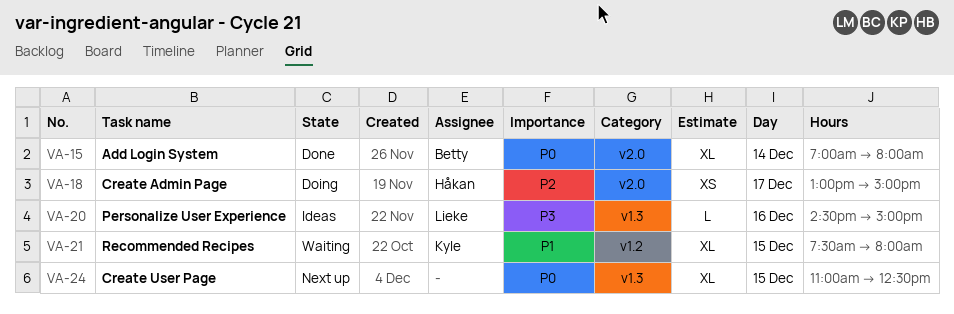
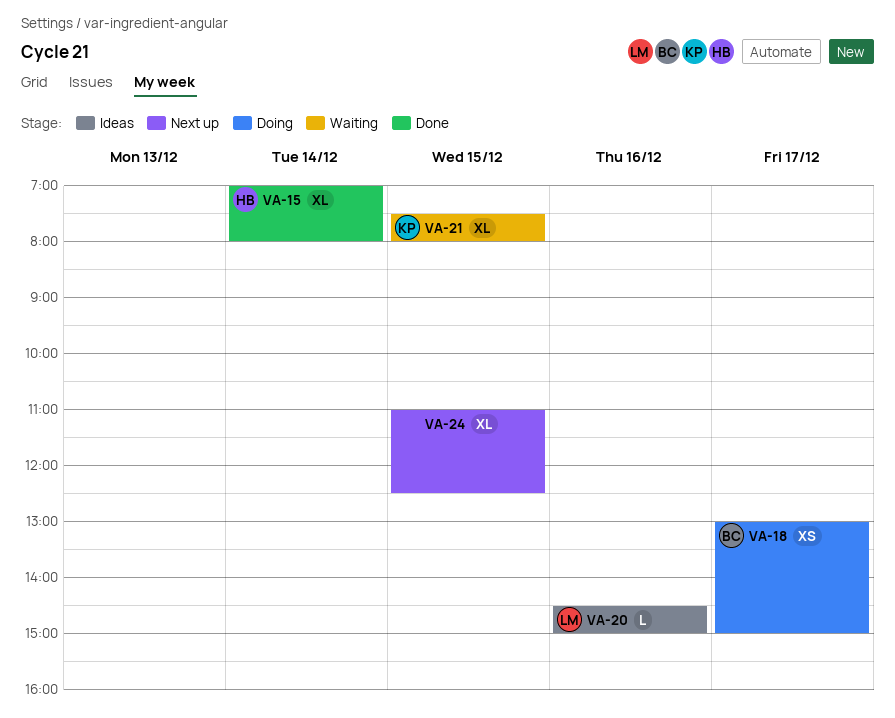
VA-15, owner: Betty -> Håkan
VA-18, owner: Håkan -> Betty

